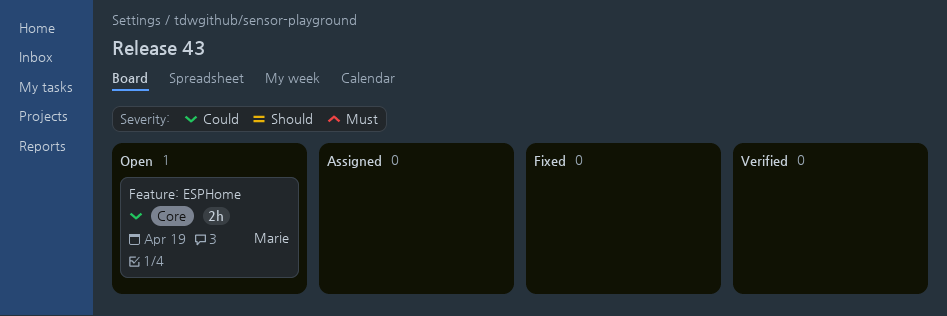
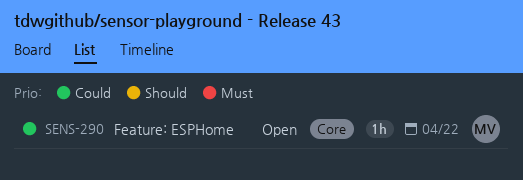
Feature: ESPHome, estimate: 2h -> 1h
Feature: ESPHome, due: Apr 19 -> Apr 22

